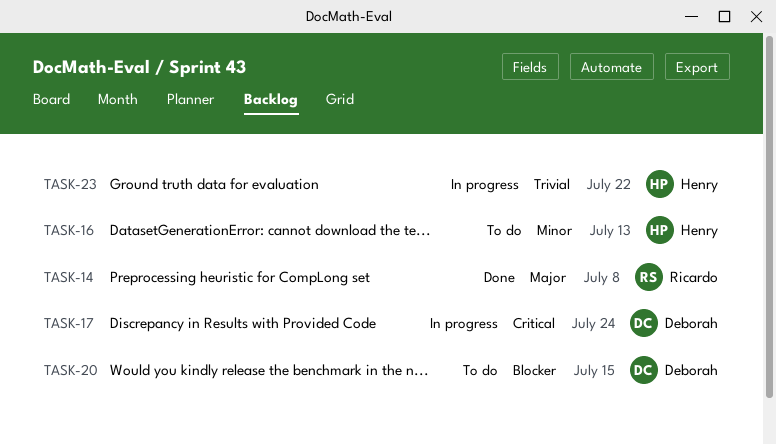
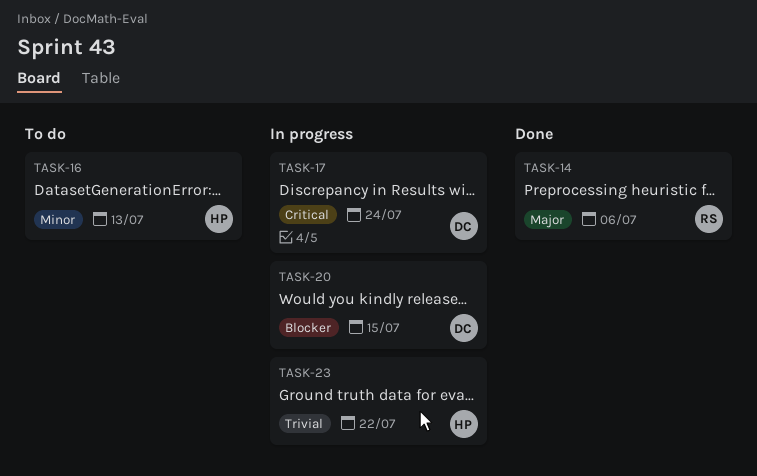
TASK-14, due: Jul 8 -> Jul 6
TASK-20, status: To do -> In progress

